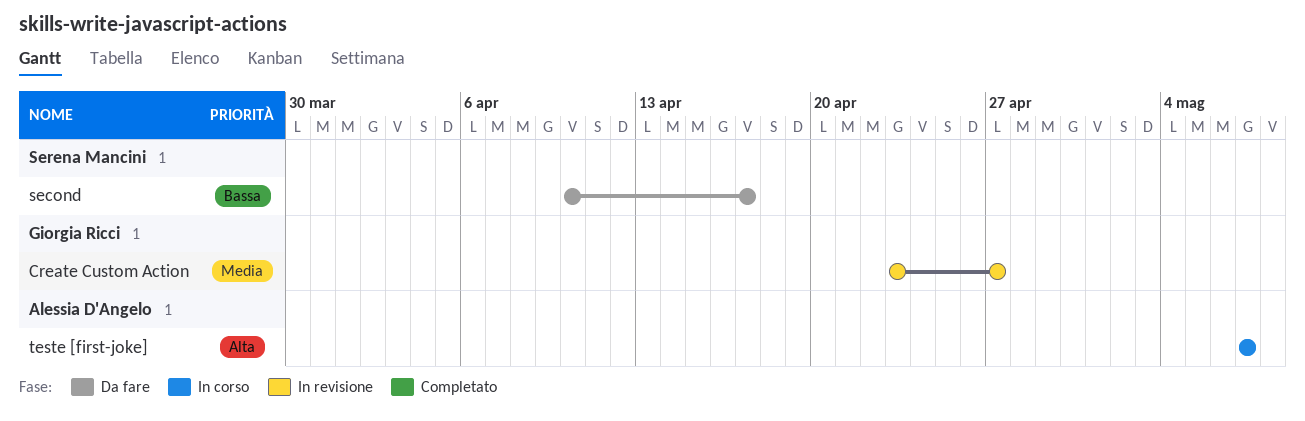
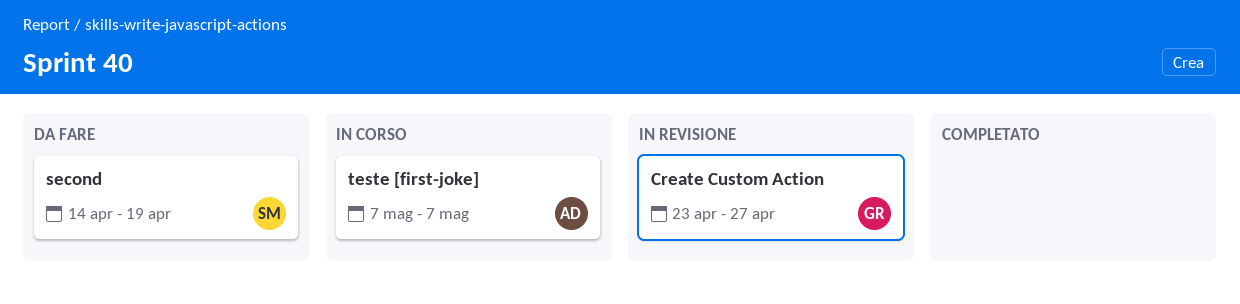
second, start: Apr 10 -> Apr 14
second, due: Apr 17 -> Apr 19

